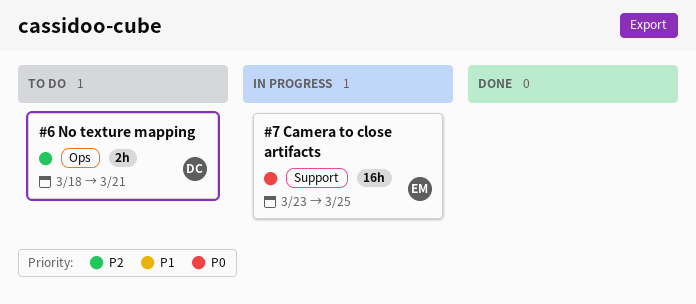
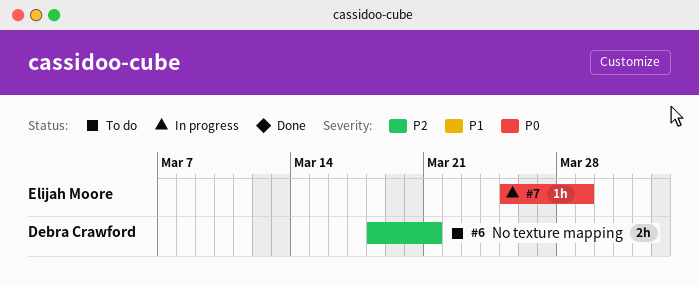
#7, estimate: 16h -> 1h
#7, start: Mar 23 -> Mar 25
#7, due: Mar 25 -> Mar 29

